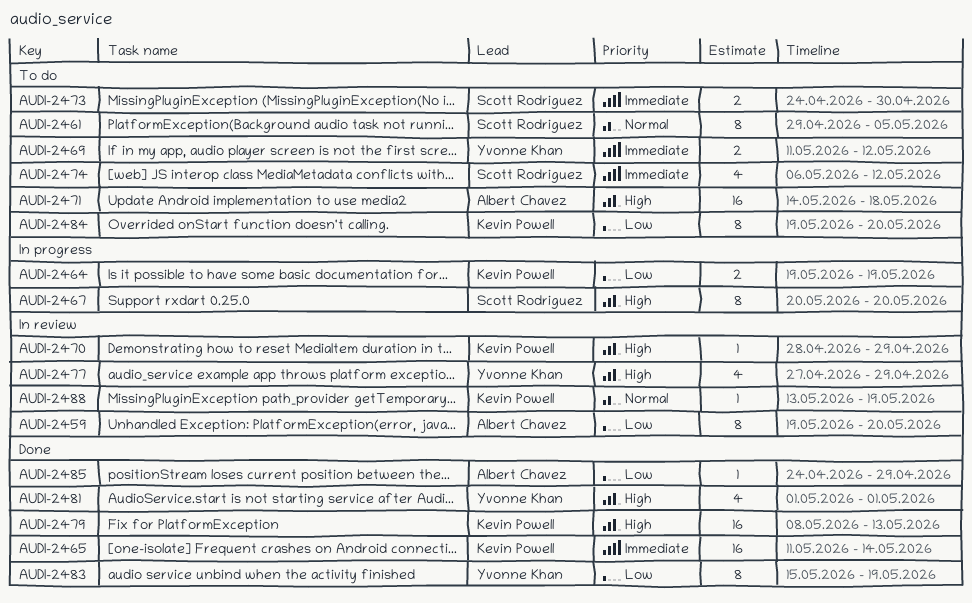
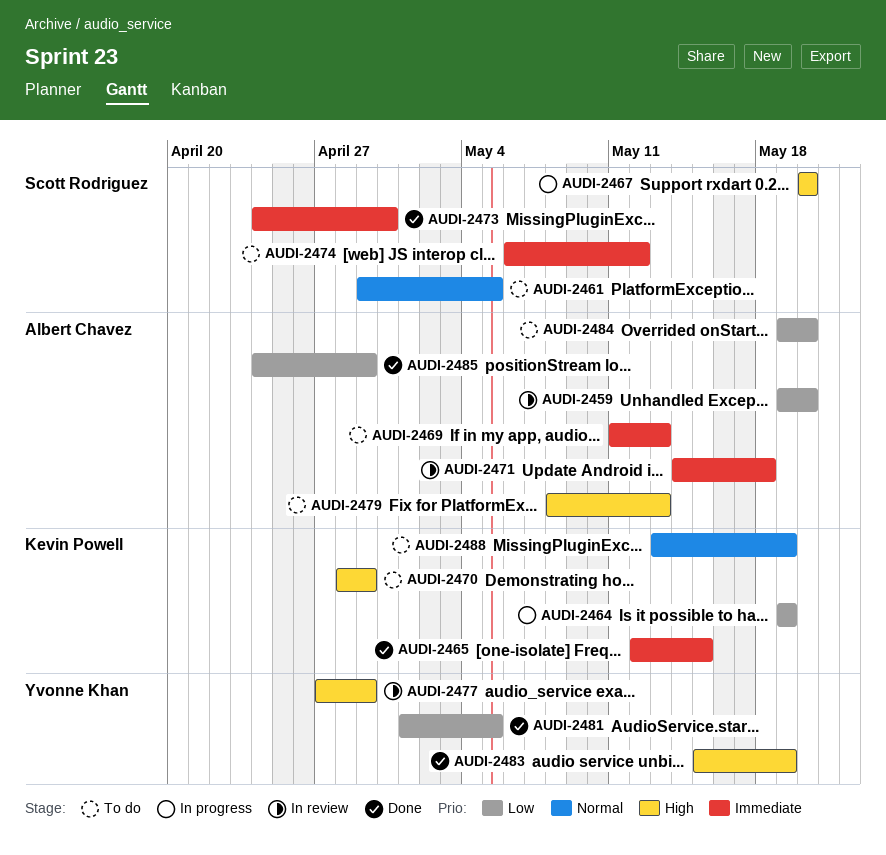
AUDI-2465, start: May 11 -> May 12
AUDI-2465, due: May 14 -> May 15
AUDI-2469, owner: Yvonne Khan -> Albert Chavez
AUDI-2469, due: May 12 -> May 13
AUDI-2470, status: In review -> To do
AUDI-2471, status: To do -> In review
AUDI-2471, priority: High -> Immediate
AUDI-2473, status: To do -> Done
AUDI-2479, status: Done -> To do
AUDI-2479, owner: Kevin Powell -> Albert Chavez
AUDI-2481, priority: High -> Low
AUDI-2481, due: May 1 -> May 5
AUDI-2483, priority: Low -> High
AUDI-2484, owner: Kevin Powell -> Albert Chavez
AUDI-2488, status: In review -> To do

